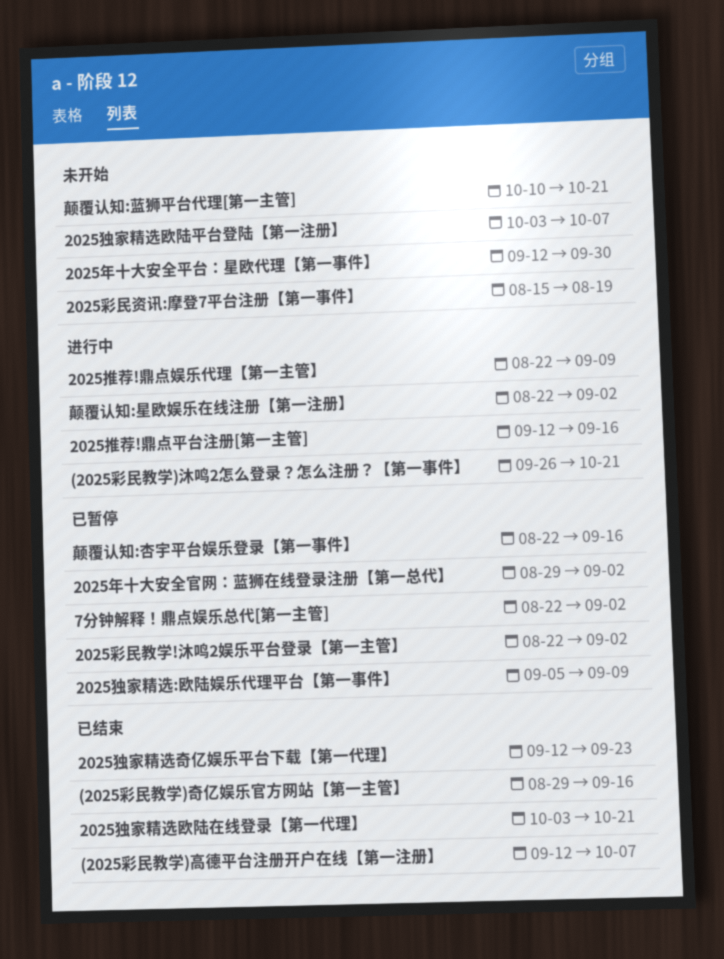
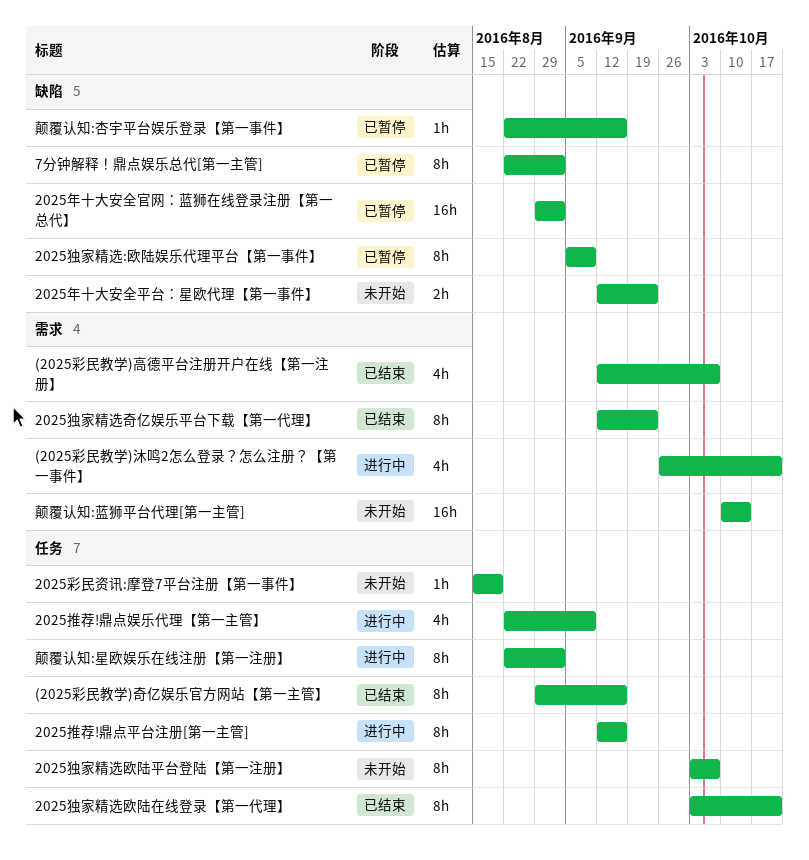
2025年十大安全平台：星欧代理【第一事件】, due: Sep 30 -> Sep 23
2025彩民教学!沐鸣2娱乐平台登录【第一主管】: present -> none
颠覆认知:蓝狮平台代理[第一主管], due: Oct 21 -> Oct 14

